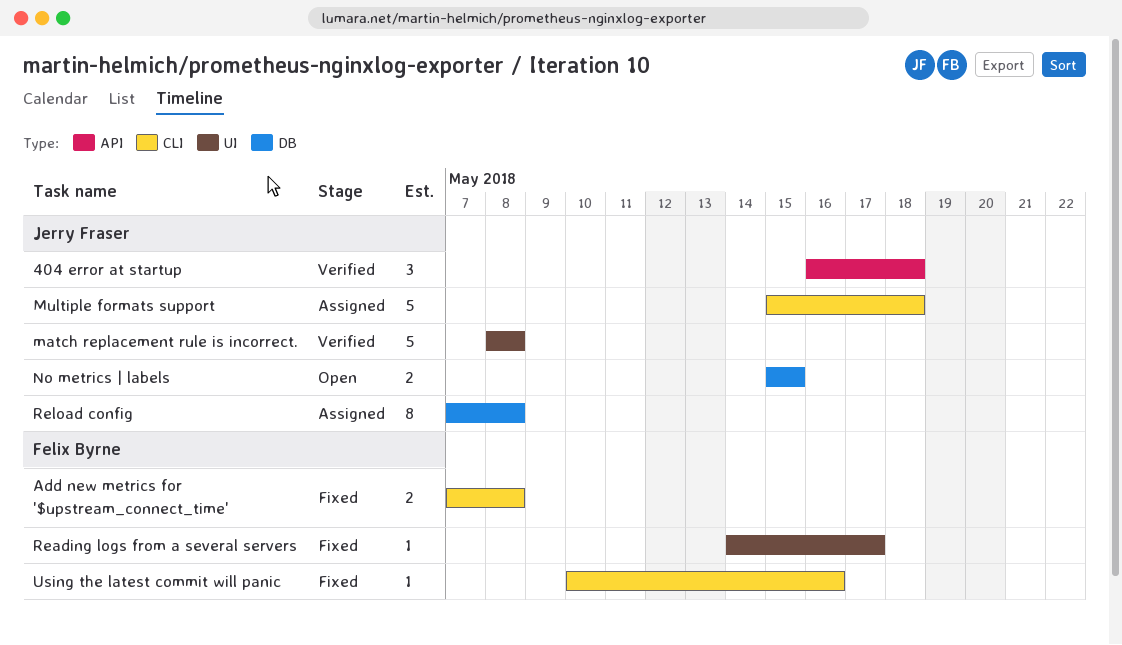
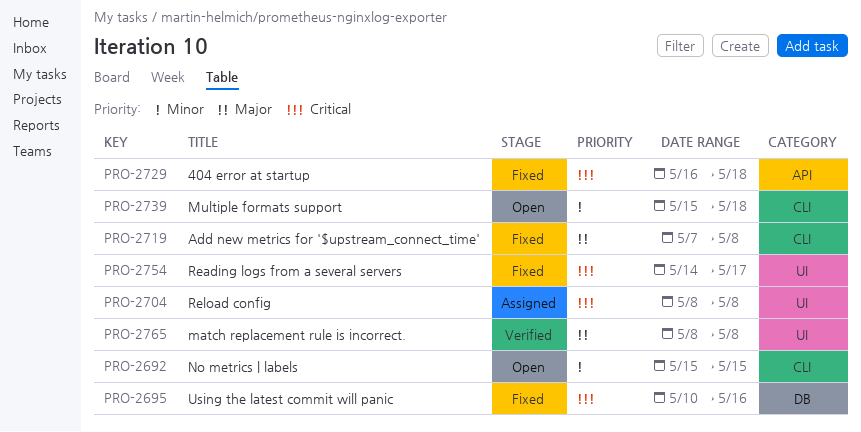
404 error at startup, status: Verified -> Fixed
Multiple formats support, status: Assigned -> Open
No metrics | labels, label: DB -> CLI
Reload config, label: DB -> UI
Reload config, start: May 7 -> May 8
Using the latest commit will panic, label: CLI -> DB

